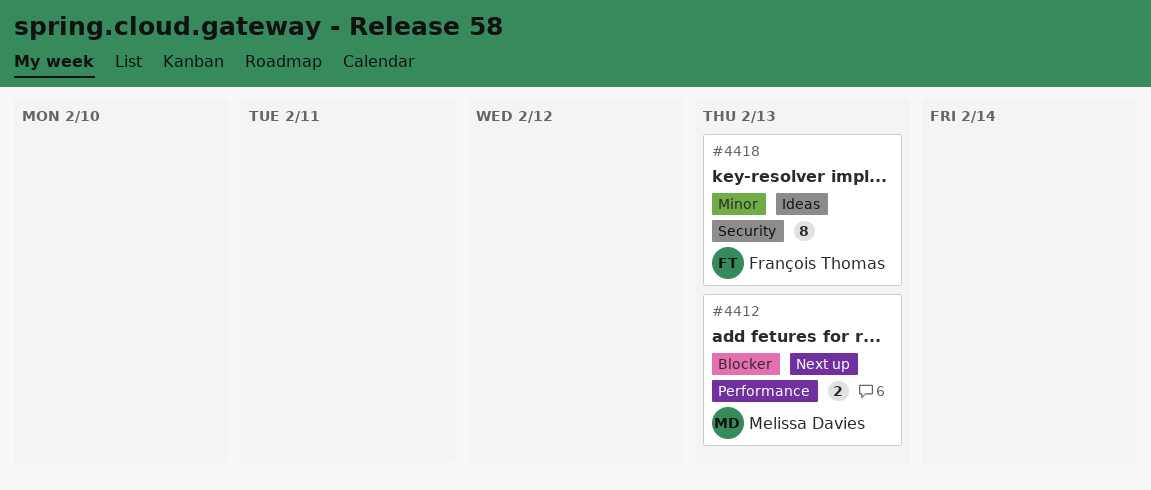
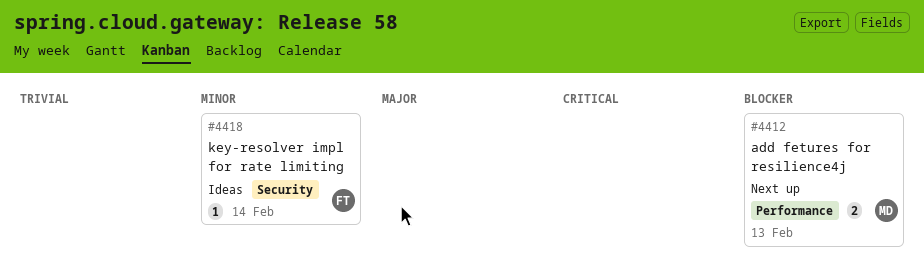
#4418, estimate: 8 -> 1
#4418, due: Feb 13 -> Feb 14

